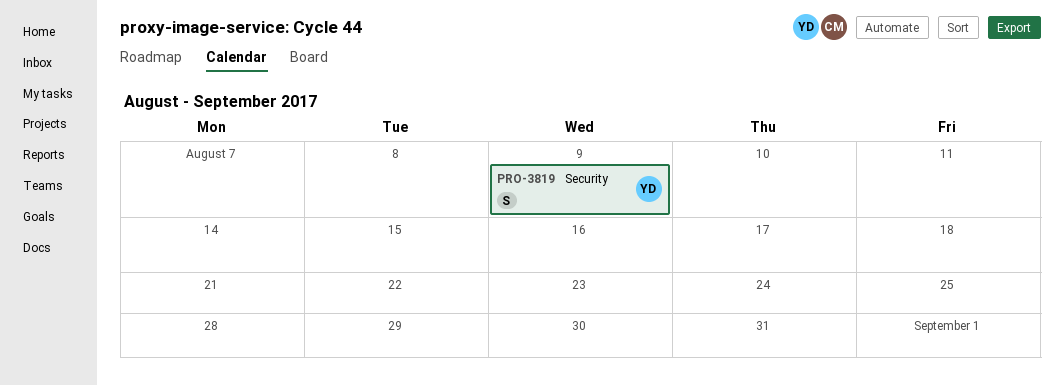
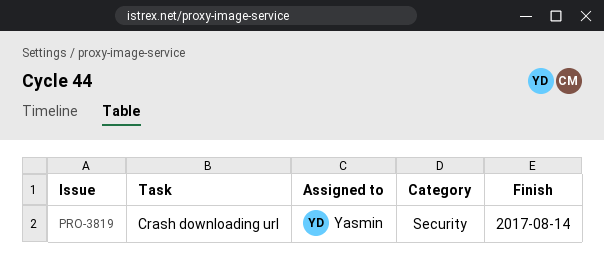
PRO-3819, due: Aug 9 -> Aug 14

